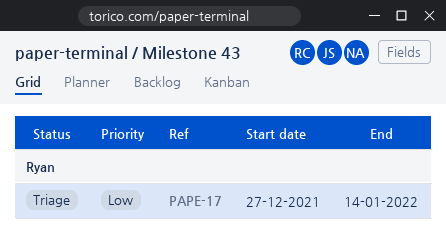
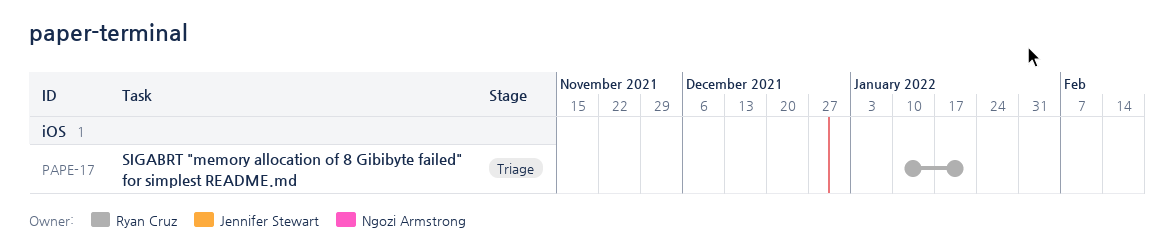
PAPE-17, start: Dec 27 -> Jan 10
PAPE-17, due: Jan 14 -> Jan 21

